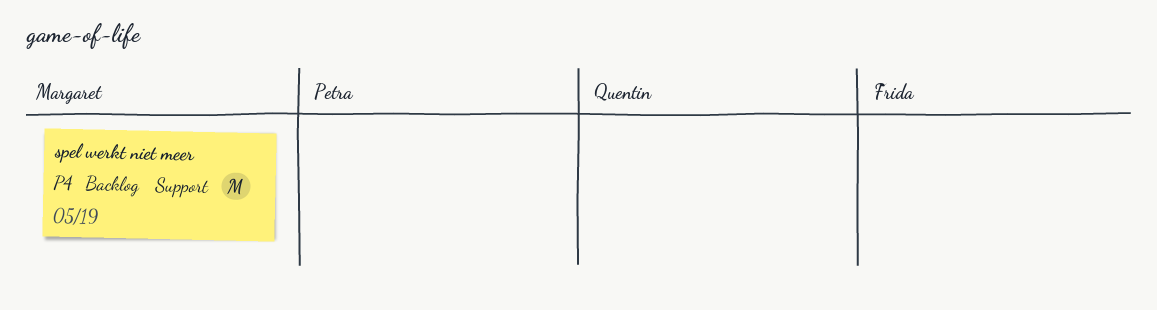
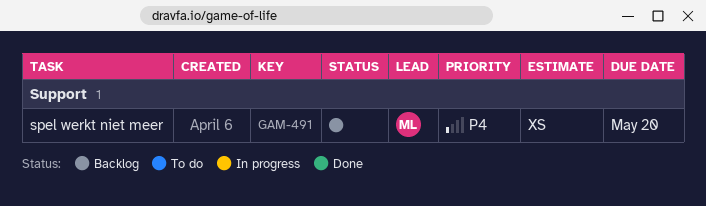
spel werkt niet meer, estimate: M -> XS
spel werkt niet meer, due: May 19 -> May 20

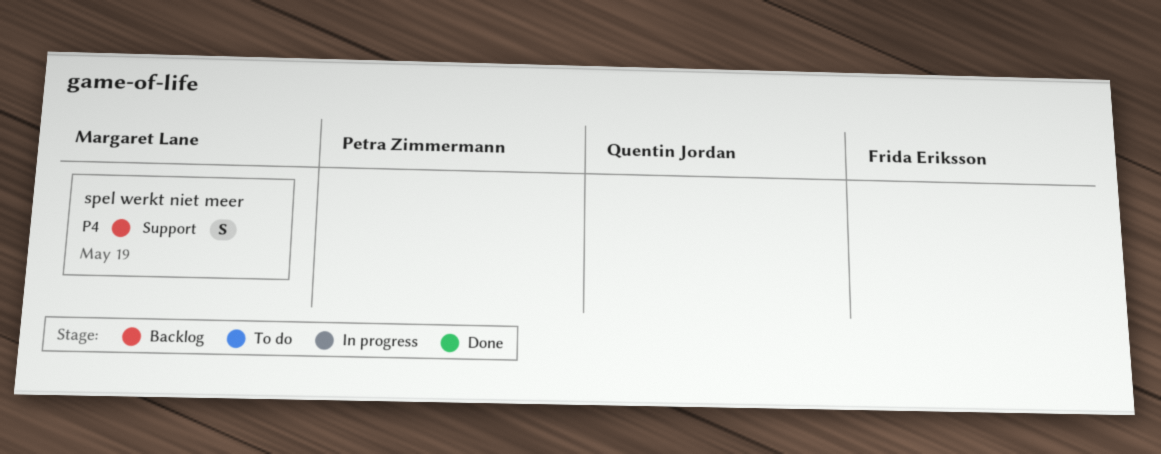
spel werkt niet meer, estimate: XS -> S
spel werkt niet meer, due: May 20 -> May 19

